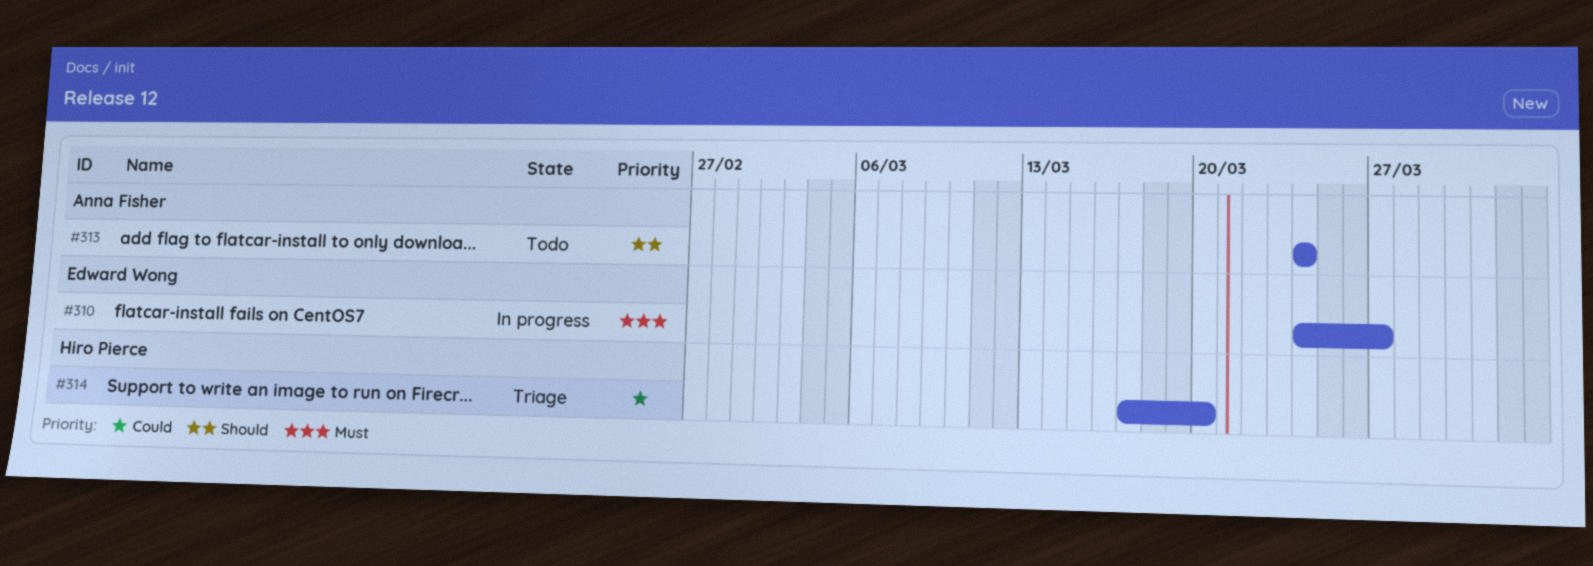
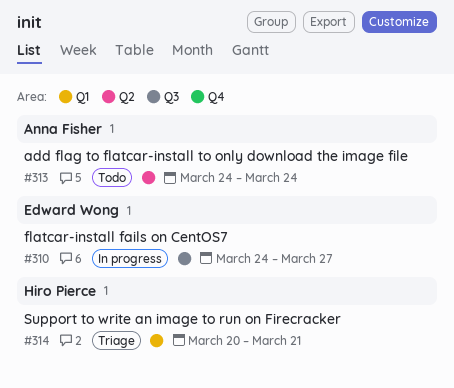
#314, start: Mar 17 -> Mar 20
#314, due: Mar 20 -> Mar 21

